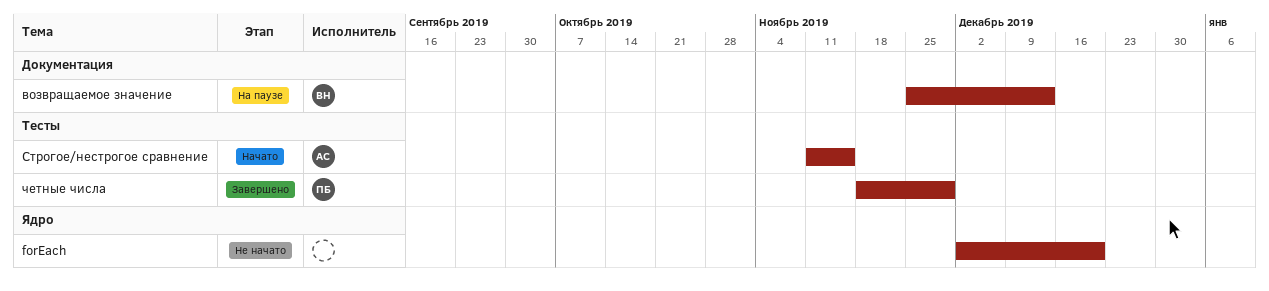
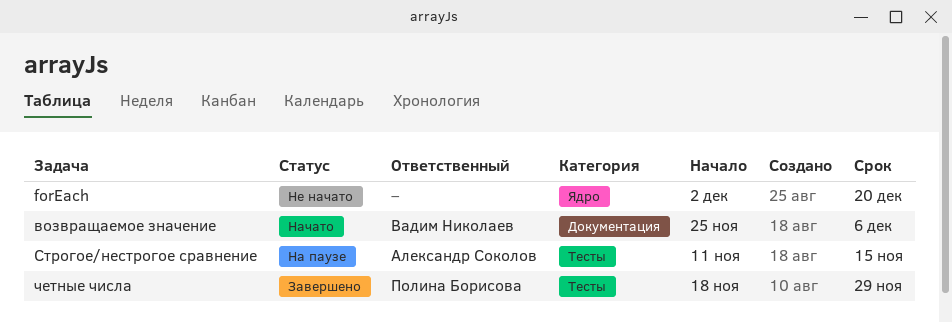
возвращаемое значение, status: На паузе -> Начато
возвращаемое значение, due: Dec 13 -> Dec 6
Строгое/нестрогое сравнение, status: Начато -> На паузе

